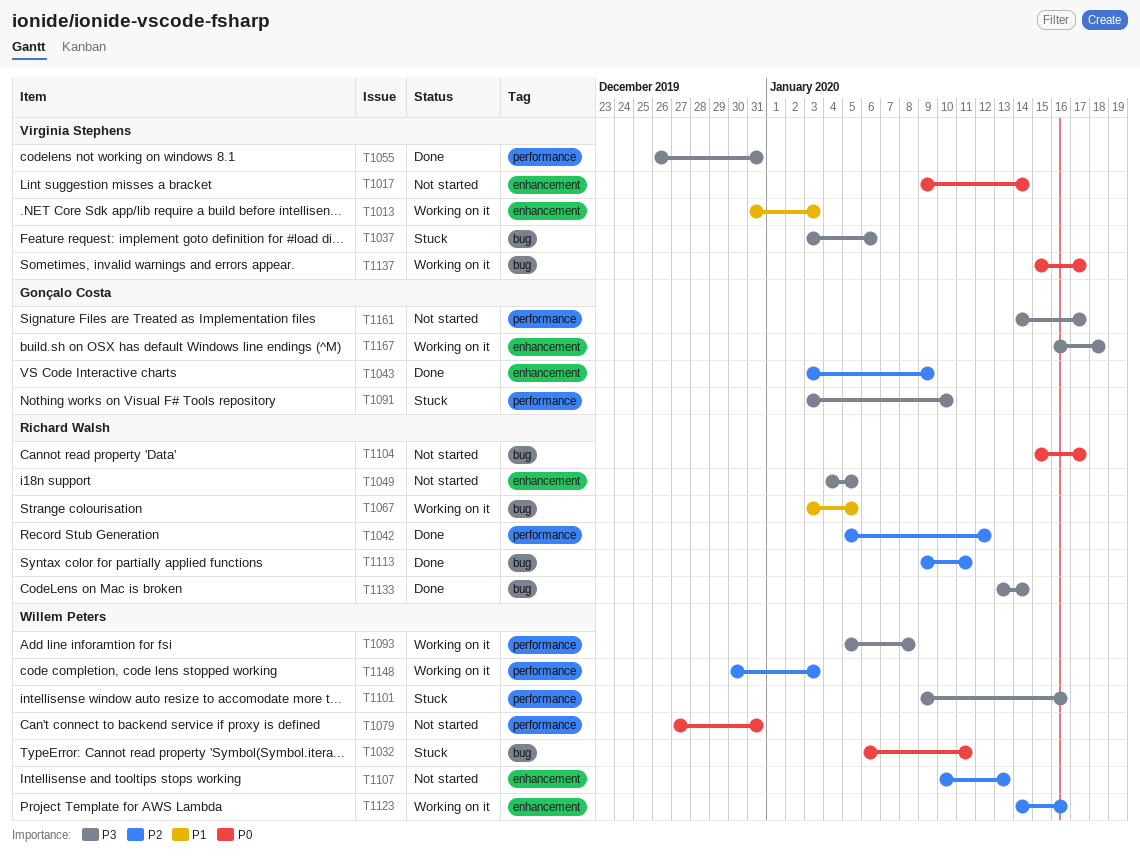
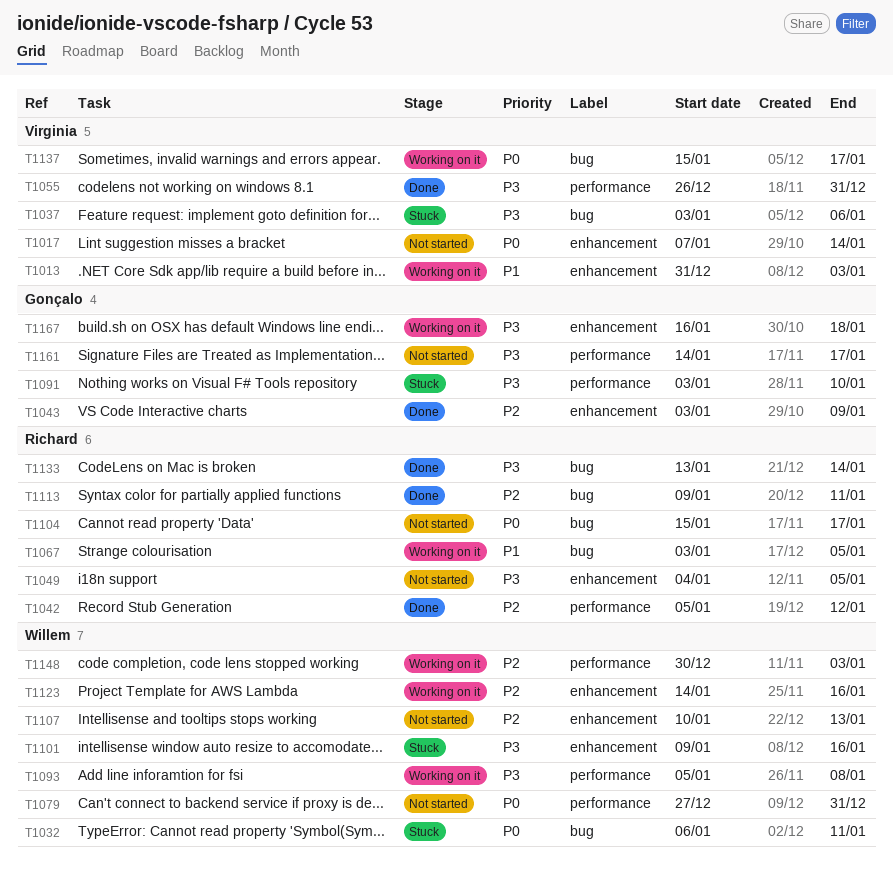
T1017, start: Jan 9 -> Jan 7
T1101, label: performance -> enhancement

